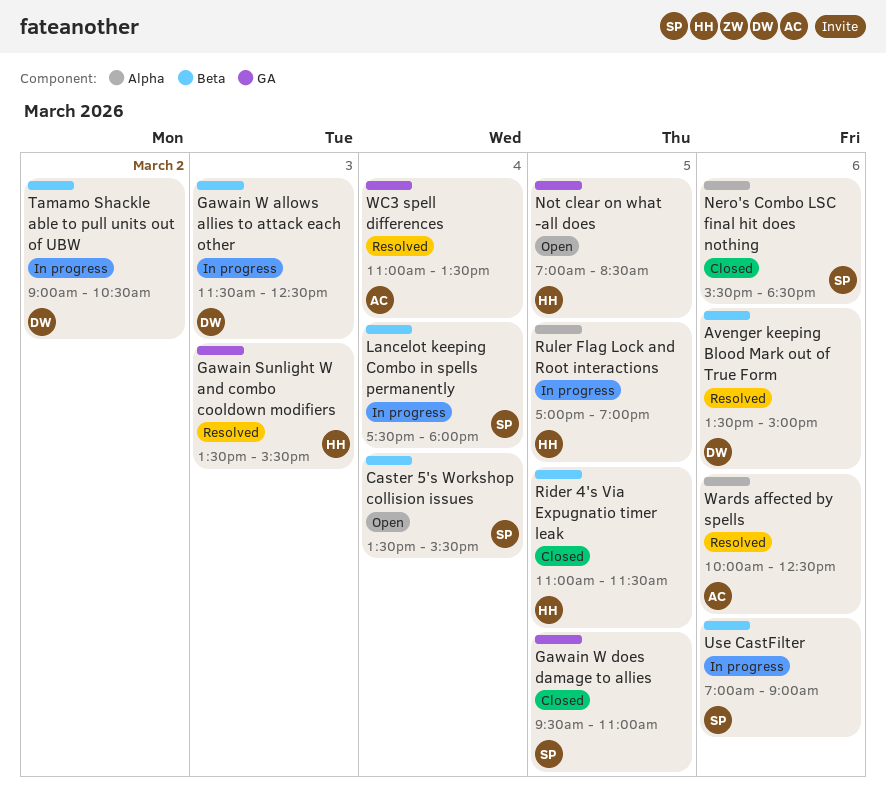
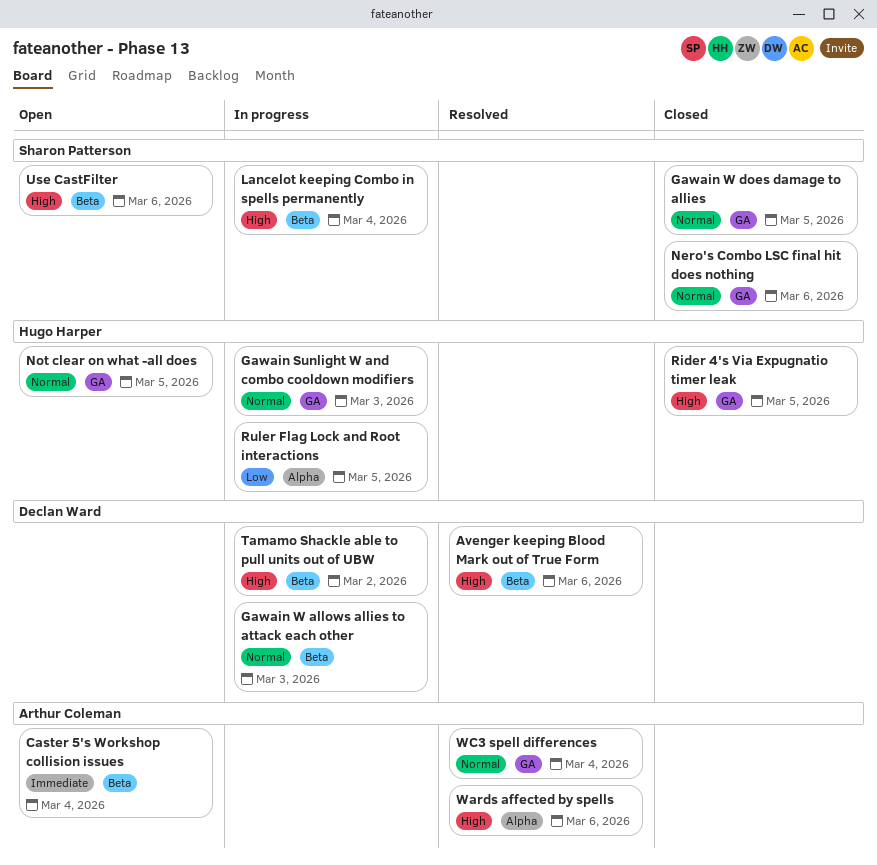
Caster 5's Workshop collision issues, owner: Sharon Patterson -> Arthur Coleman
Gawain Sunlight W and combo cooldown modifiers, status: Resolved -> In progress
Nero's Combo LSC final hit does nothing, label: Alpha -> GA
Rider 4's Via Expugnatio timer leak, label: Beta -> GA
Use CastFilter, status: In progress -> Open

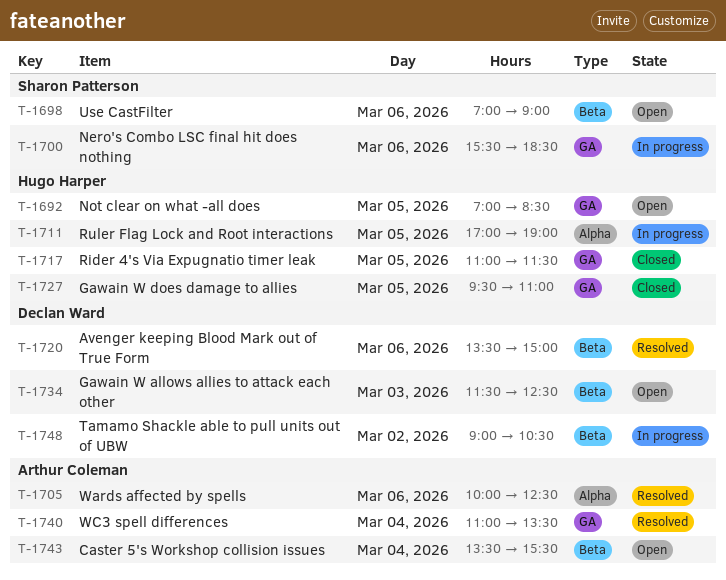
Gawain Sunlight W and combo cooldown modifiers: present -> none
Gawain W allows allies to attack each other, status: In progress -> Open
Gawain W does damage to allies, owner: Sharon Patterson -> Hugo Harper
Lancelot keeping Combo in spells permanently: present -> none
Nero's Combo LSC final hit does nothing, status: Closed -> In progress

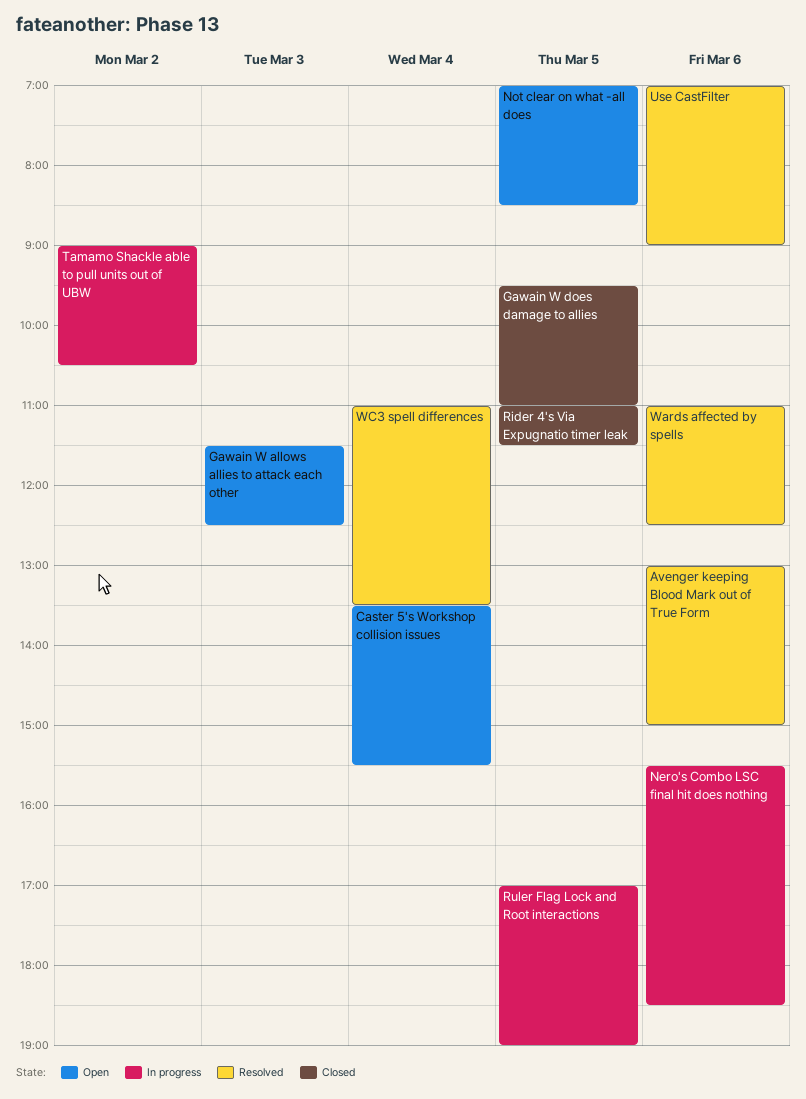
Avenger keeping Blood Mark out of True Form, begins: 13:30 -> 13:00
Use CastFilter, status: Open -> Resolved
Wards affected by spells, begins: 10:00 -> 11:00

